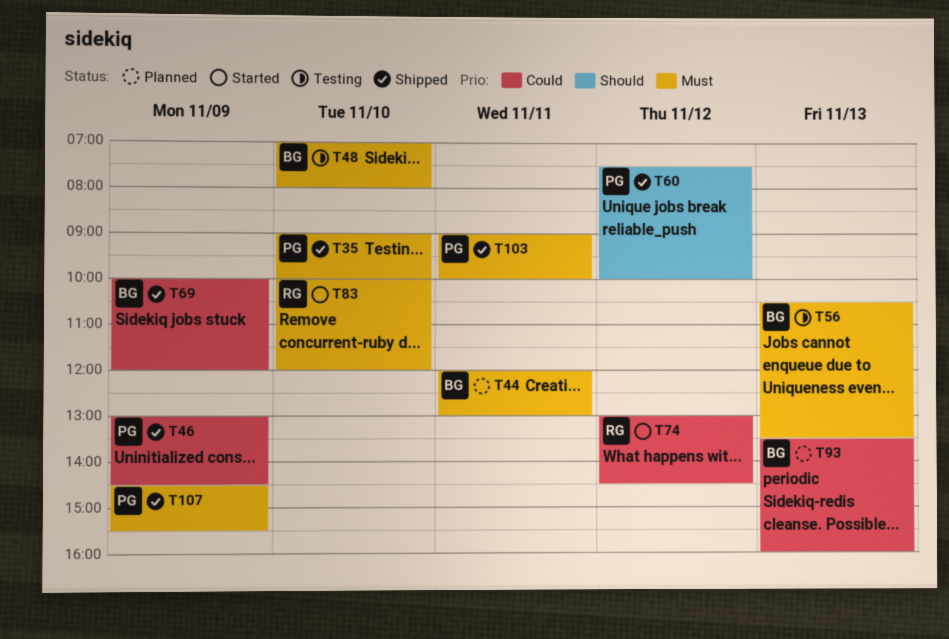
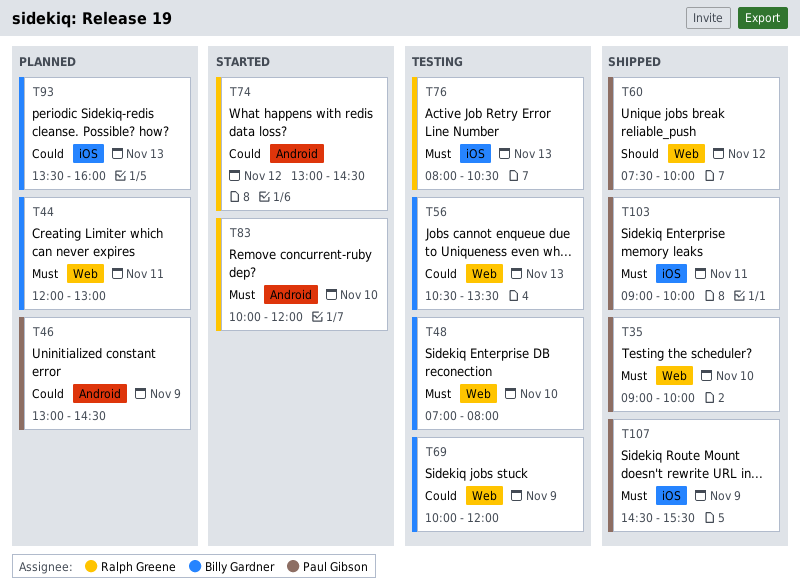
T46, status: Shipped -> Planned
T56, priority: Must -> Could
T69, status: Shipped -> Testing
T76: none -> present

